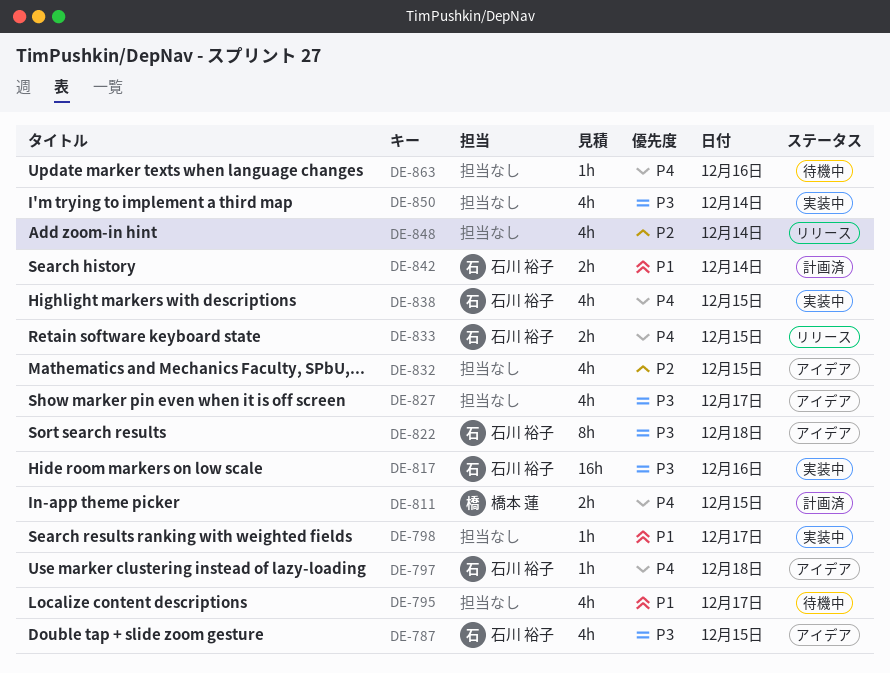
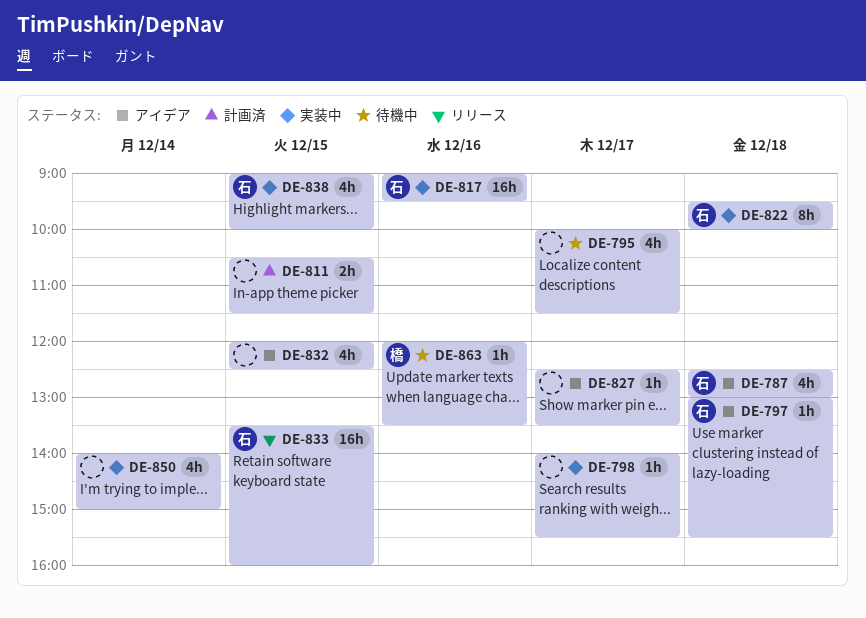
DE-787, day: Dec 15 -> Dec 18
DE-811, owner: 橋本 蓮 -> none
DE-822, status: アイデア -> 実装中
DE-827, estimate: 4h -> 1h
DE-833, estimate: 2h -> 16h
DE-842: present -> none
DE-848: present -> none
DE-863, owner: none -> 橋本 蓮

